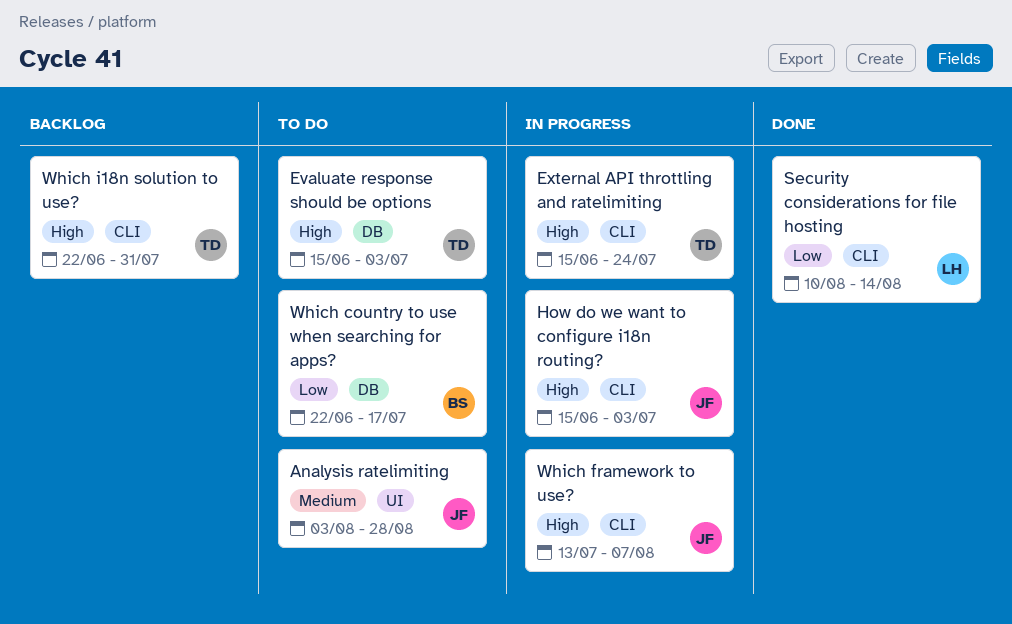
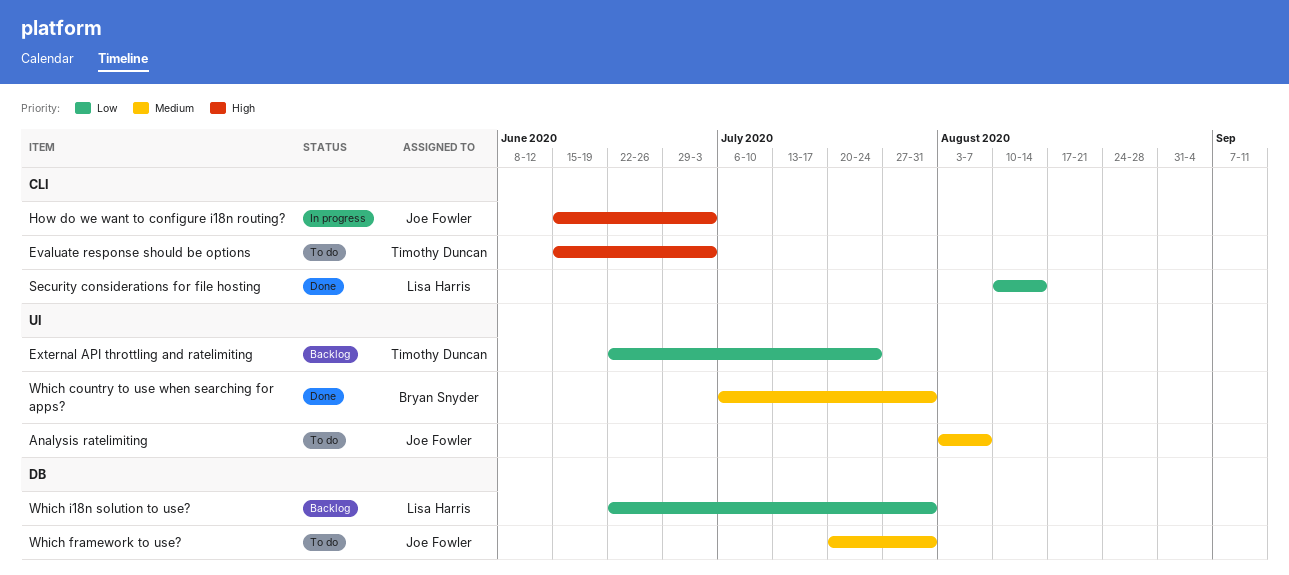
Analysis ratelimiting, due: Aug 28 -> Aug 7
Evaluate response should be options, label: DB -> CLI
External API throttling and ratelimiting, status: In progress -> Backlog
External API throttling and ratelimiting, priority: High -> Low
External API throttling and ratelimiting, label: CLI -> UI
External API throttling and ratelimiting, start: Jun 15 -> Jun 22
Which country to use when searching for apps?, status: To do -> Done
Which country to use when searching for apps?, priority: Low -> Medium
Which country to use when searching for apps?, label: DB -> UI
Which country to use when searching for apps?, start: Jun 22 -> Jul 6
Which country to use when searching for apps?, due: Jul 17 -> Jul 31
Which framework to use?, status: In progress -> To do
Which framework to use?, priority: High -> Medium
Which framework to use?, label: CLI -> DB
Which framework to use?, start: Jul 13 -> Jul 20
Which framework to use?, due: Aug 7 -> Jul 31
Which i18n solution to use?, owner: Timothy Duncan -> Lisa Harris
Which i18n solution to use?, priority: High -> Low
Which i18n solution to use?, label: CLI -> DB

